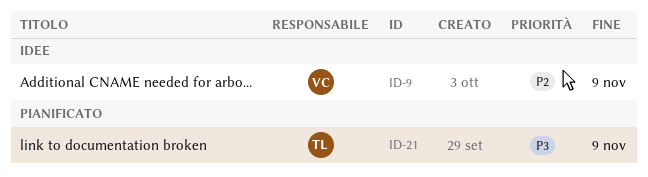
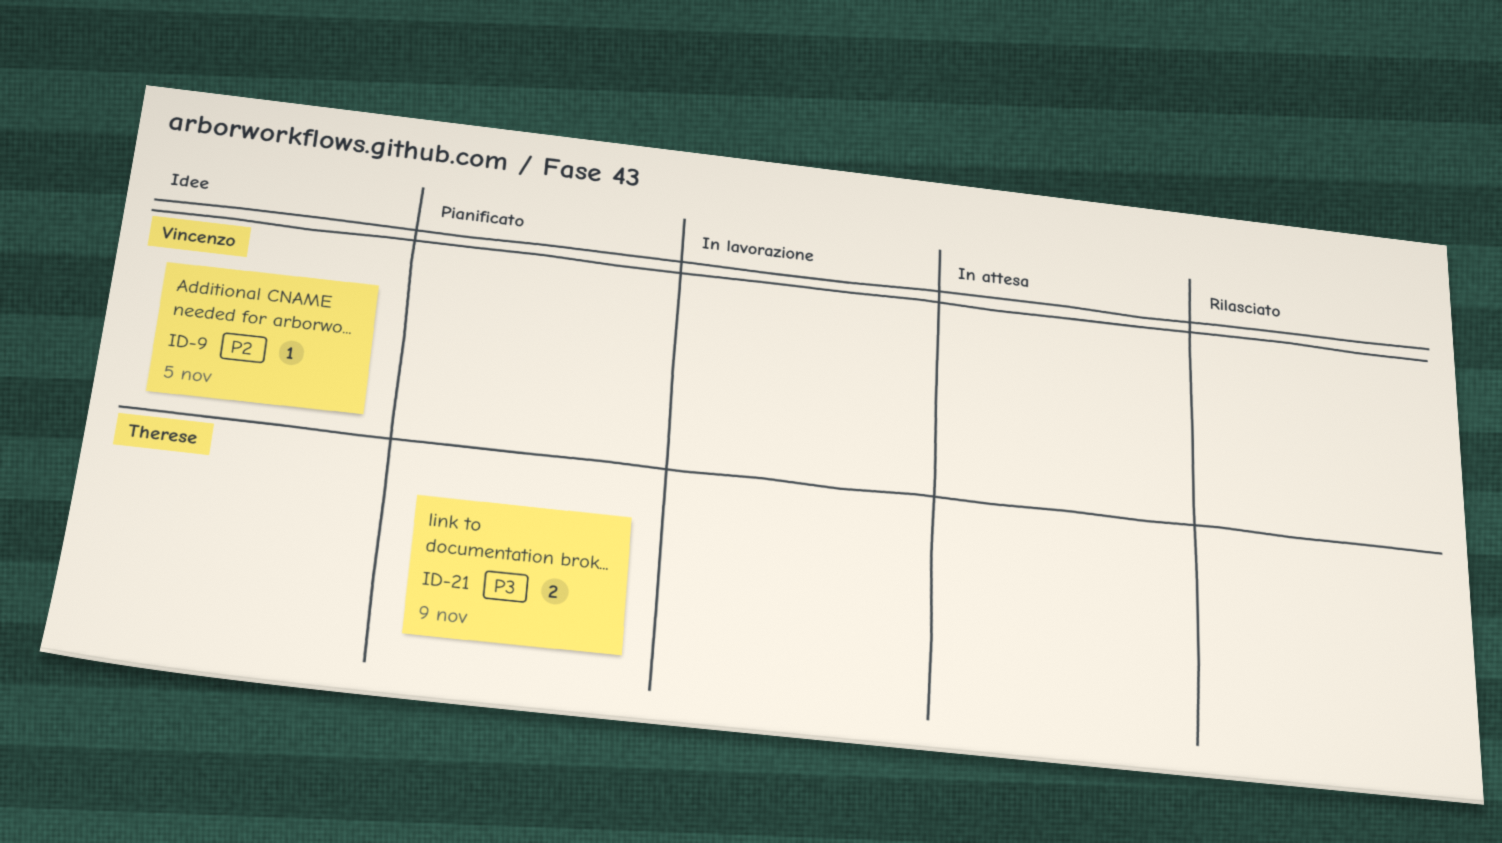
ID-9, due: Nov 9 -> Nov 5

